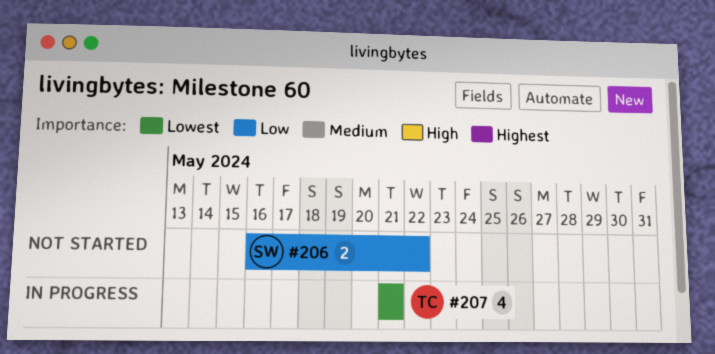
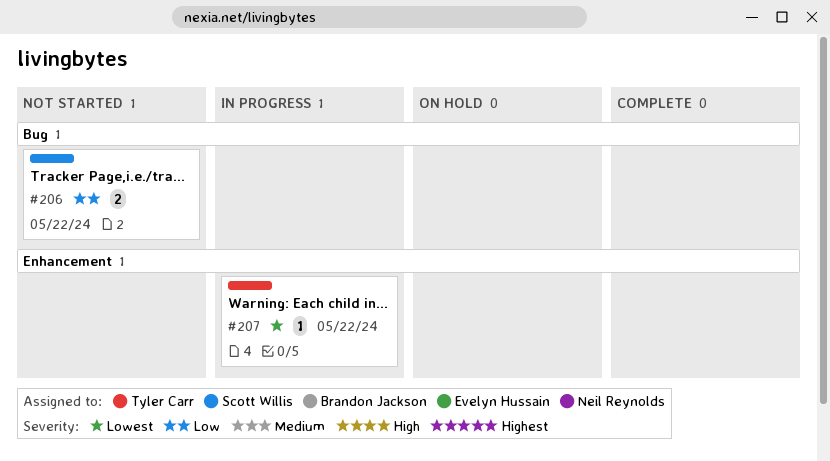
#207, estimate: 4 -> 1
#207, due: May 21 -> May 22

